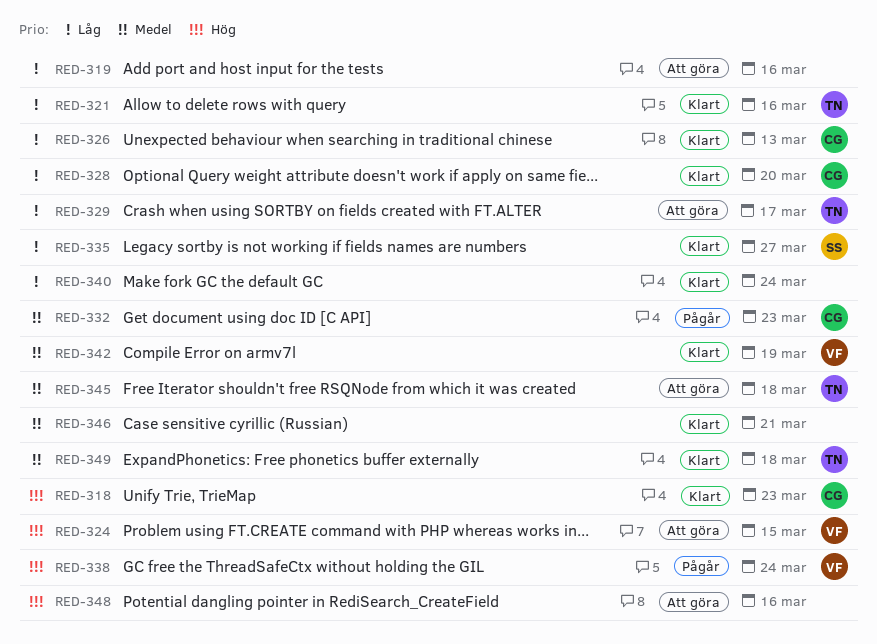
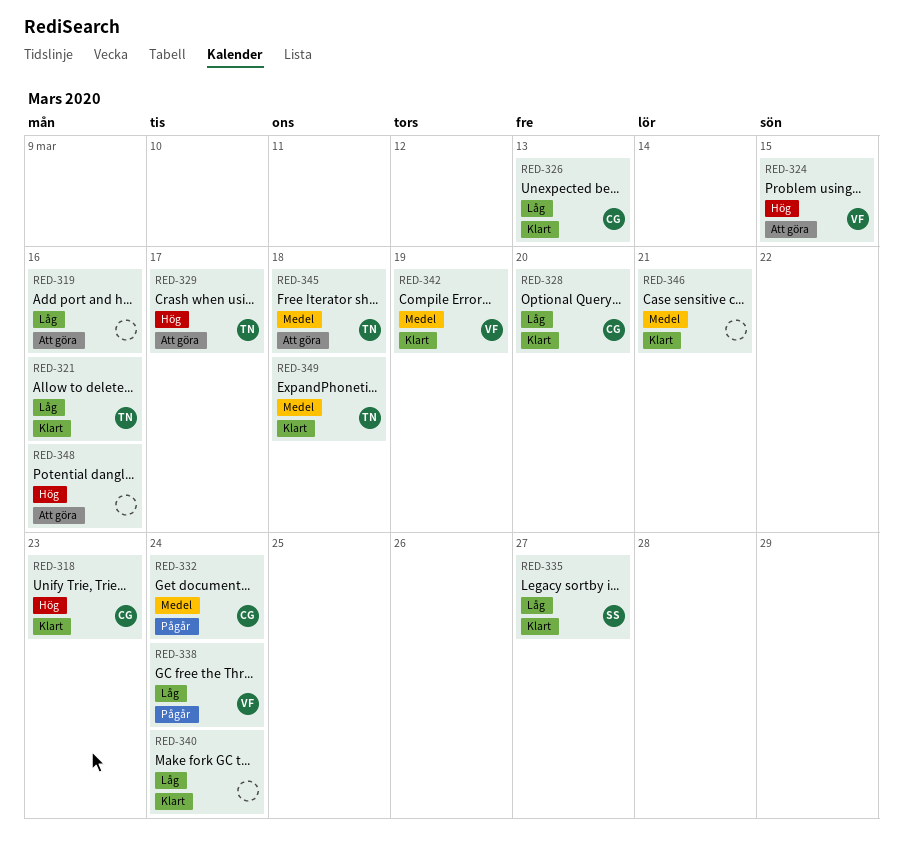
RED-329, priority: Låg -> Hög
RED-332, due: Mar 23 -> Mar 24
RED-338, priority: Hög -> Låg

